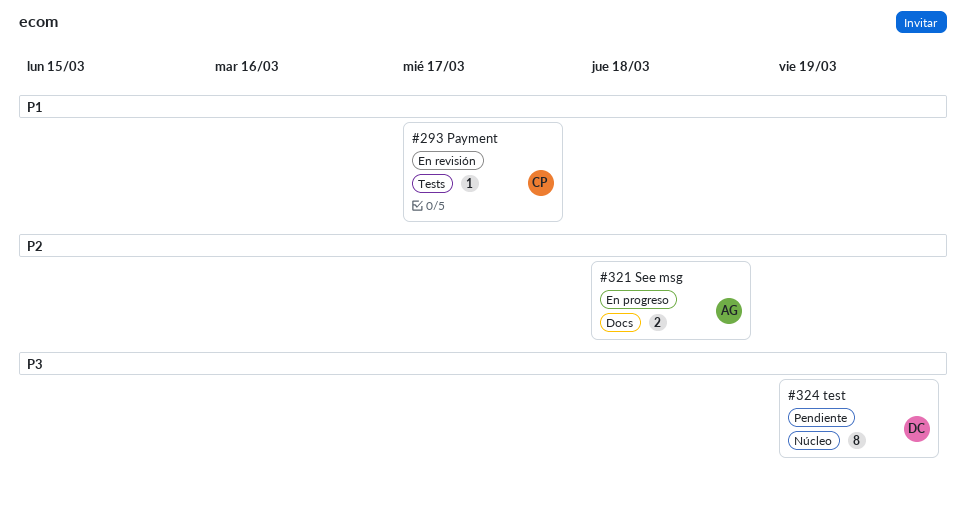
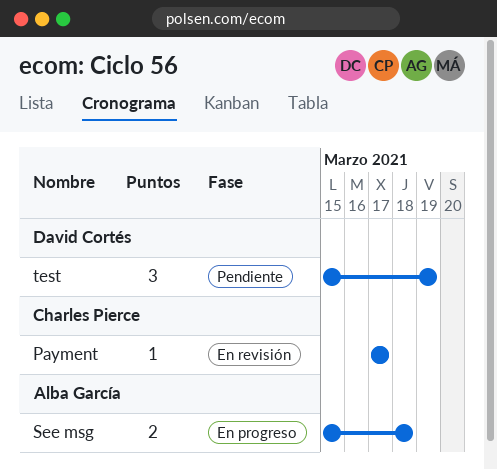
test, estimate: 8 -> 3

